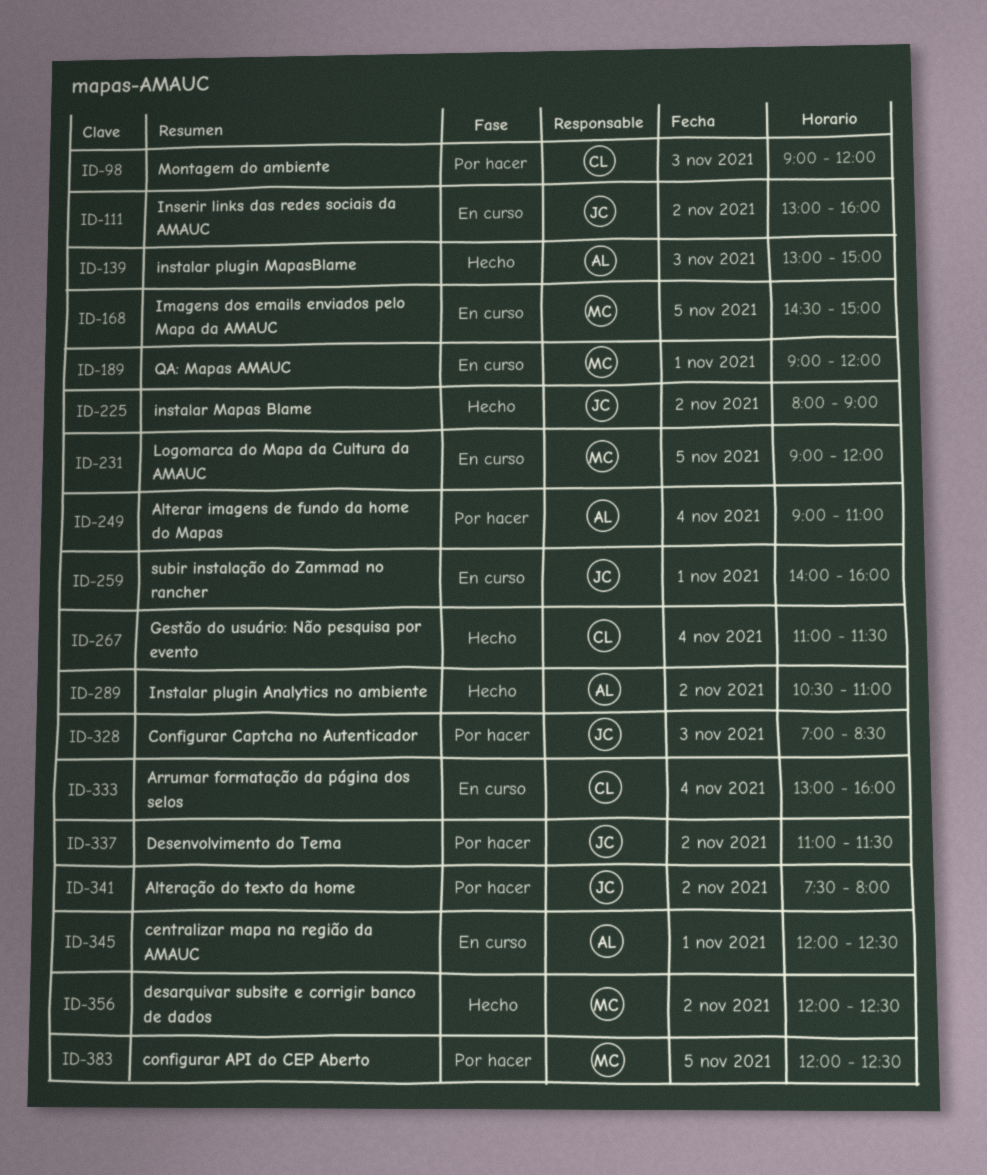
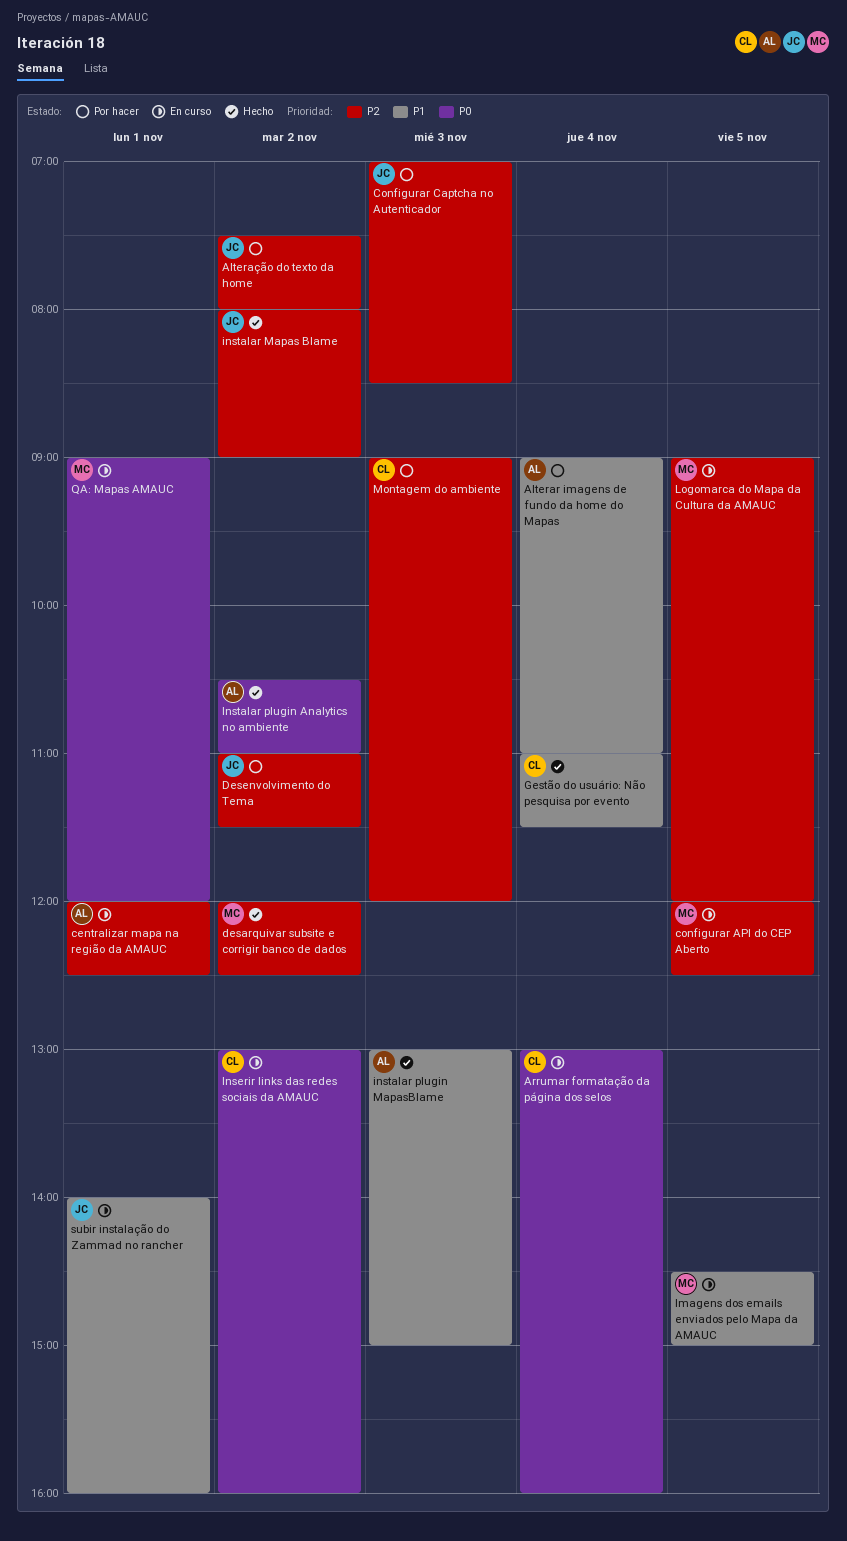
configurar API do CEP Aberto, status: Por hacer -> En curso
Inserir links das redes sociais da AMAUC, owner: JC -> CL

